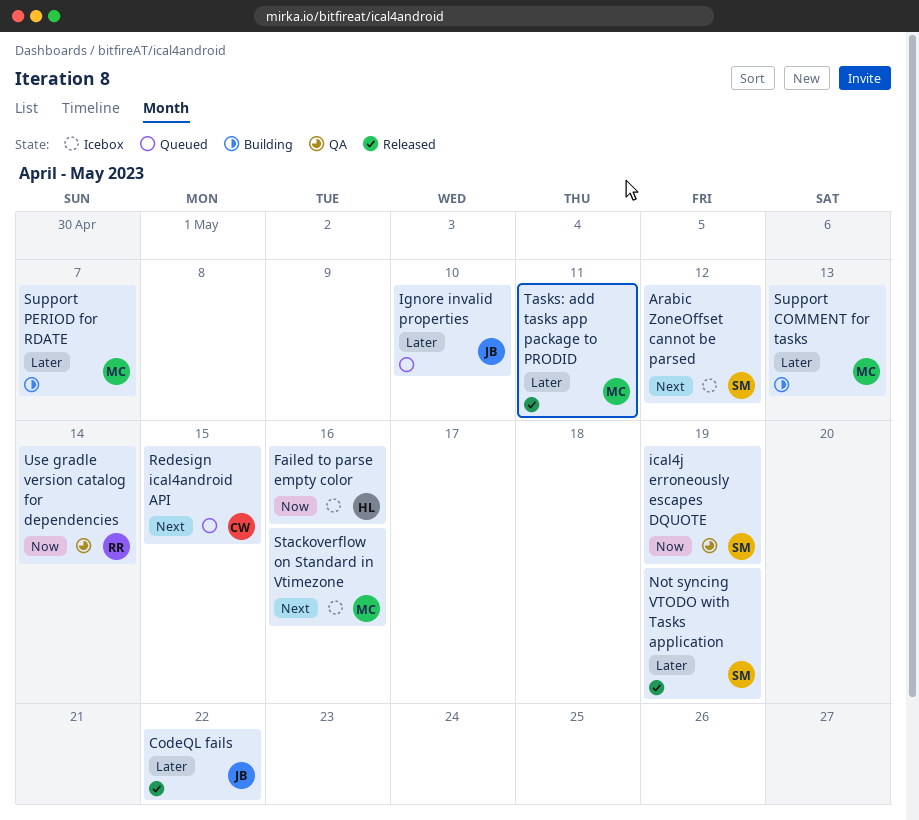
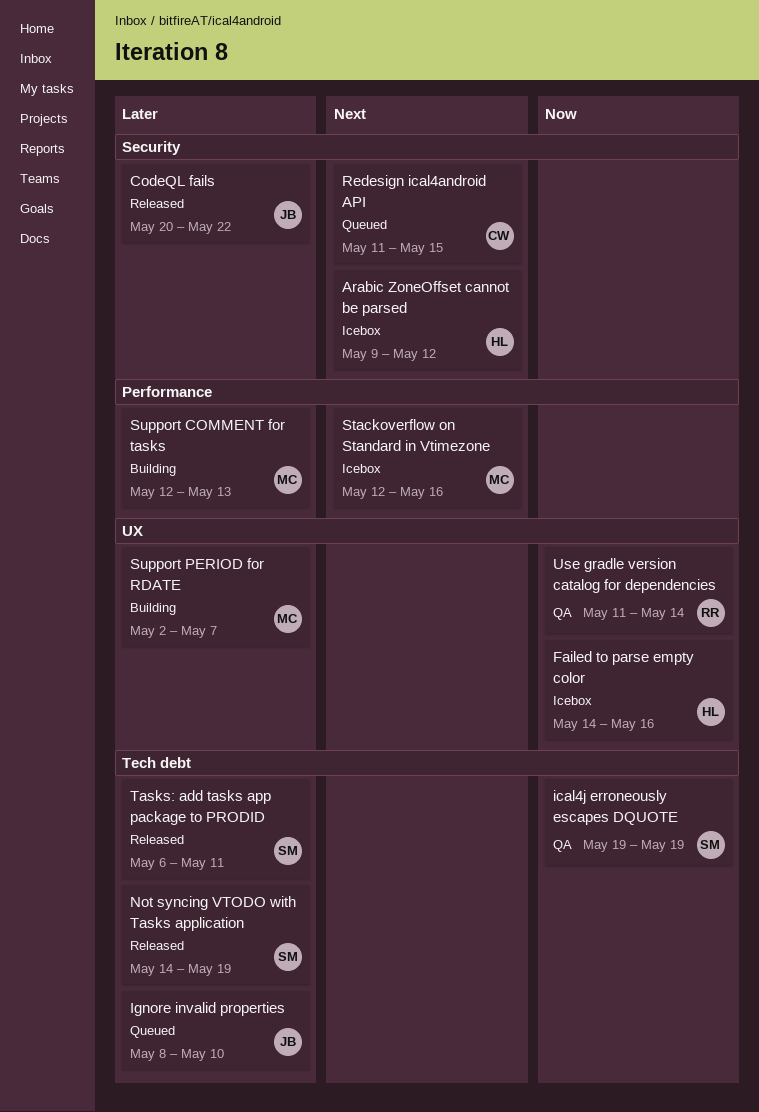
Arabic ZoneOffset cannot be parsed, owner: SM -> HL
Tasks: add tasks app package to PRODID, owner: MC -> SM

